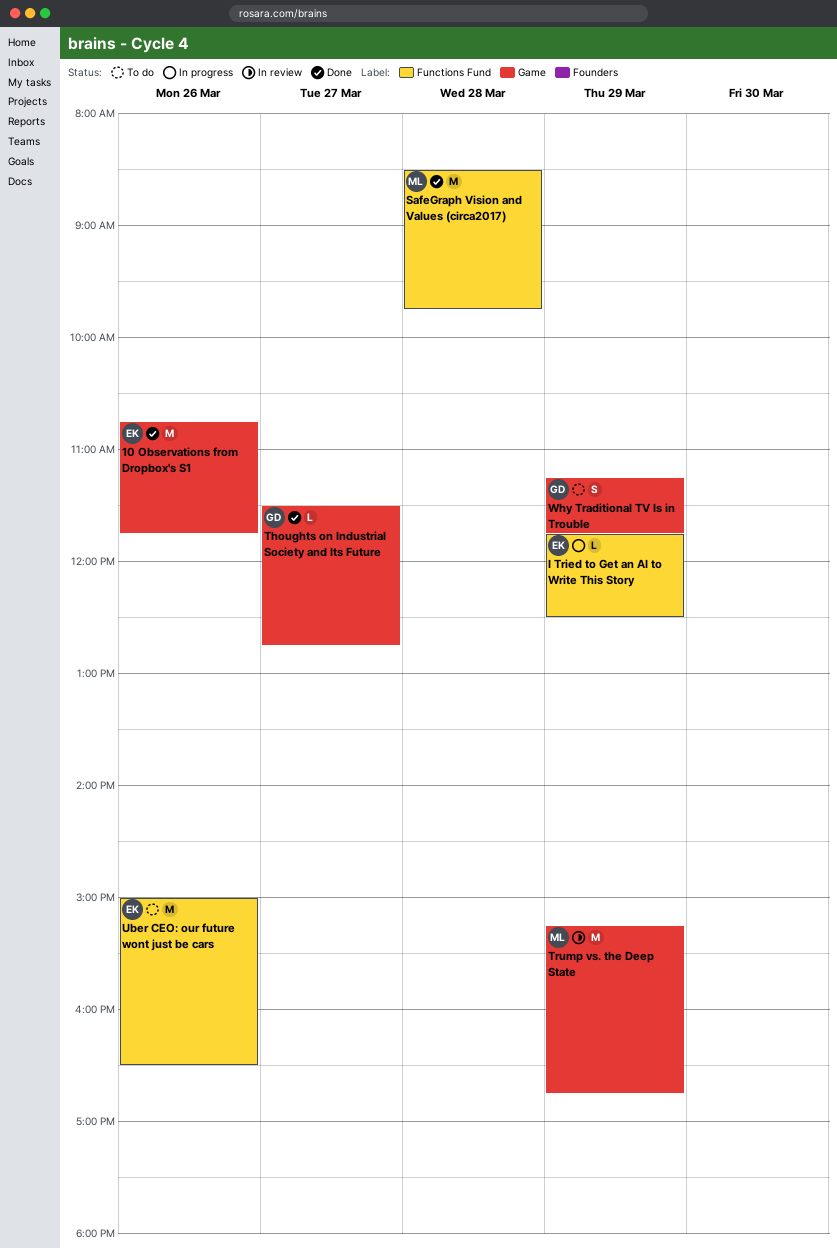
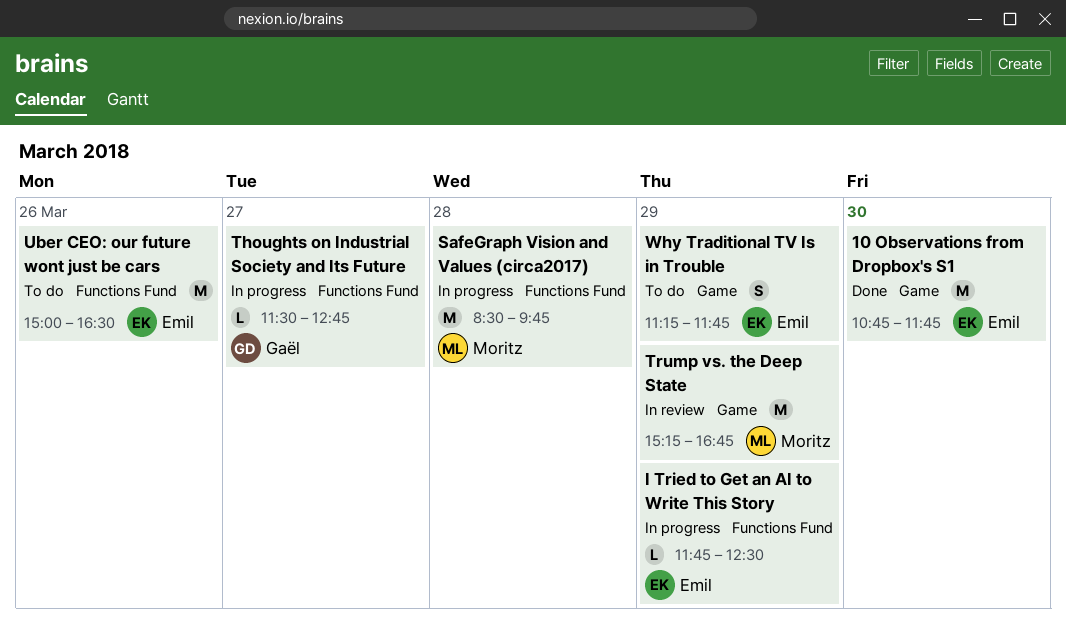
10 Observations from Dropbox's S1, day: Mar 26 -> Mar 30
SafeGraph Vision and Values (circa2017), status: Done -> In progress
Thoughts on Industrial Society and Its Future, status: Done -> In progress
Thoughts on Industrial Society and Its Future, label: Game -> Functions Fund
Why Traditional TV Is in Trouble, owner: Gaël -> Emil

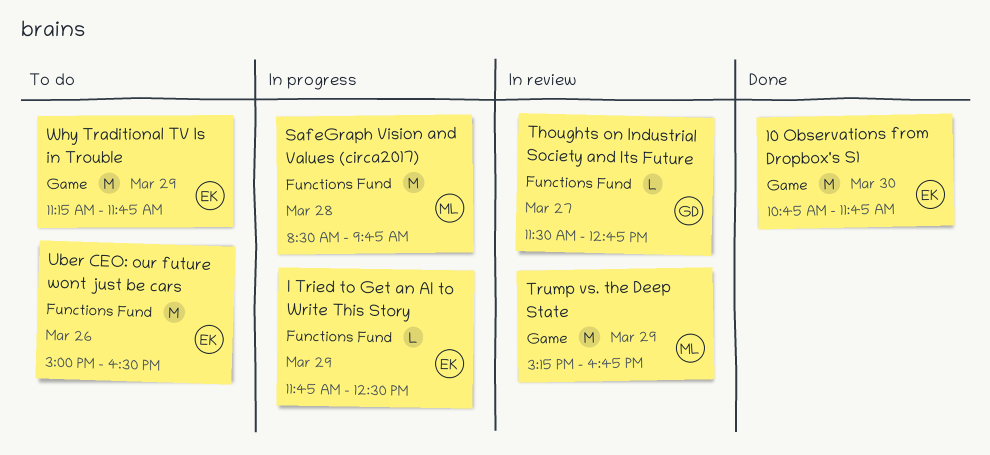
Thoughts on Industrial Society and Its Future, status: In progress -> In review
Why Traditional TV Is in Trouble, estimate: S -> M

